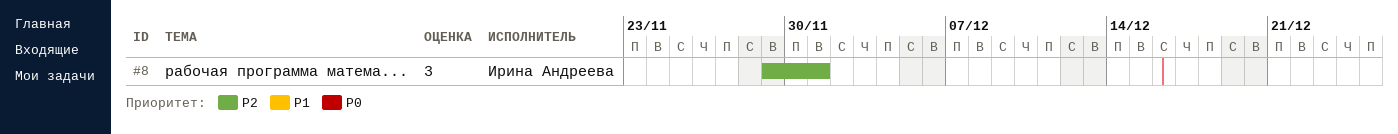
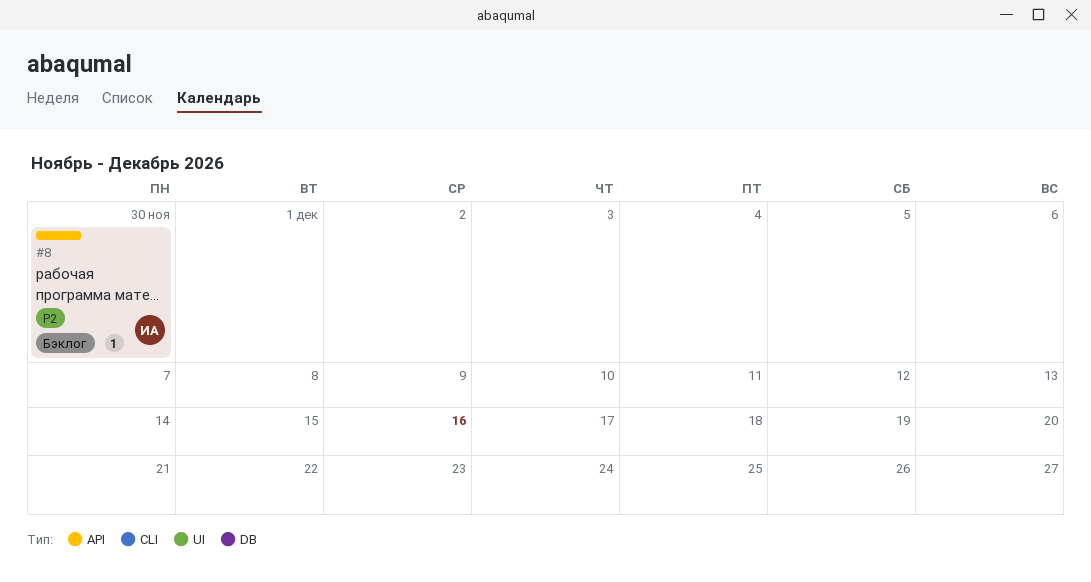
#8, estimate: 3 -> 1
#8, due: Dec 1 -> Nov 30

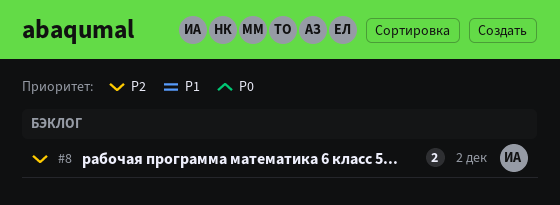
#8, estimate: 1 -> 2
#8, due: Nov 30 -> Dec 2

